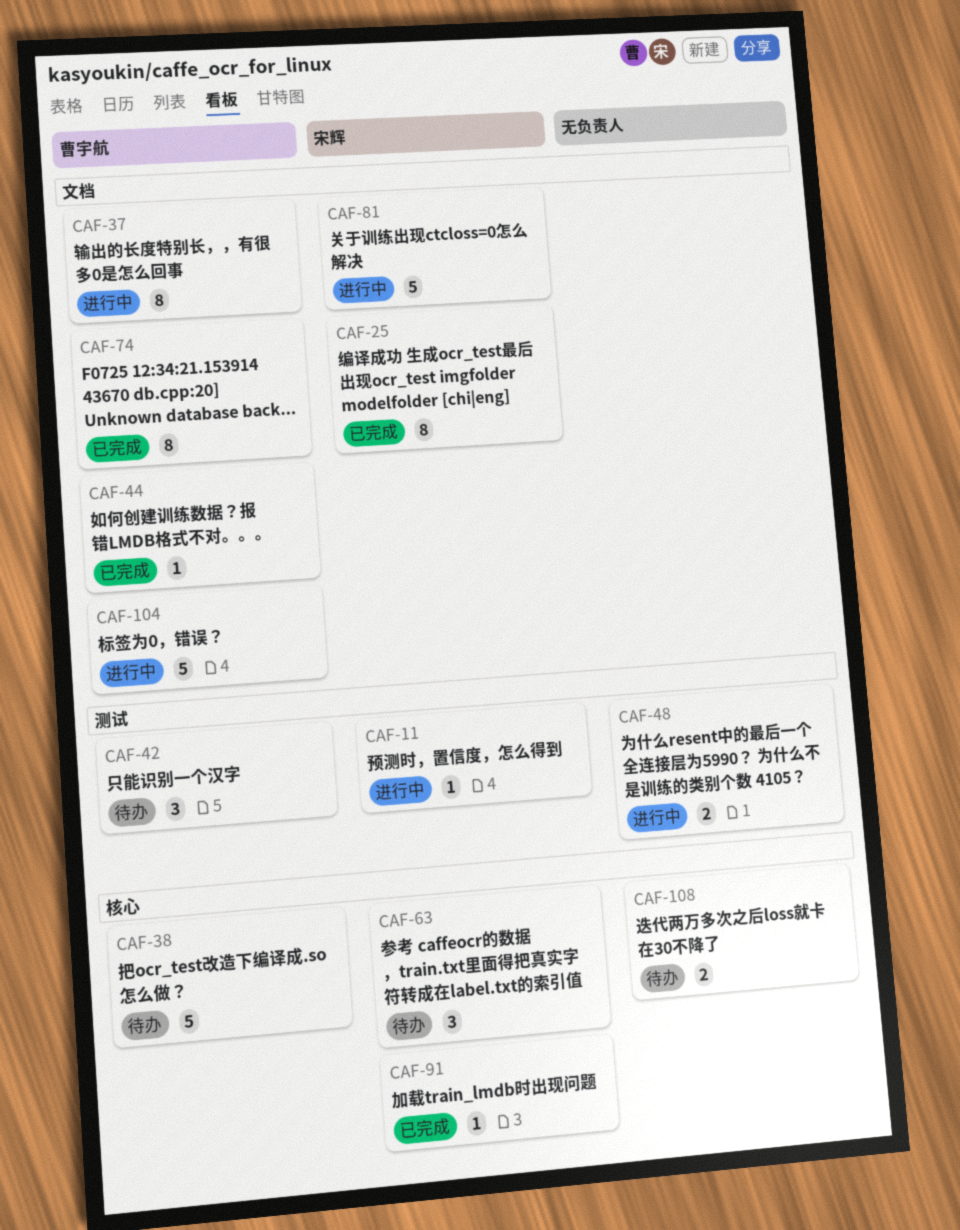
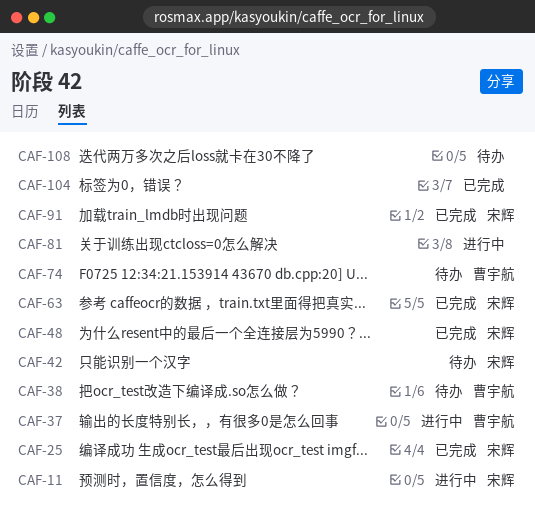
CAF-42, owner: 曹宇航 -> 宋辉
CAF-44: present -> none
CAF-48, status: 进行中 -> 已完成
CAF-48, owner: none -> 宋辉
CAF-63, status: 待办 -> 已完成
CAF-74, status: 已完成 -> 待办
CAF-81, owner: 宋辉 -> none
CAF-104, status: 进行中 -> 已完成
CAF-104, owner: 曹宇航 -> none

